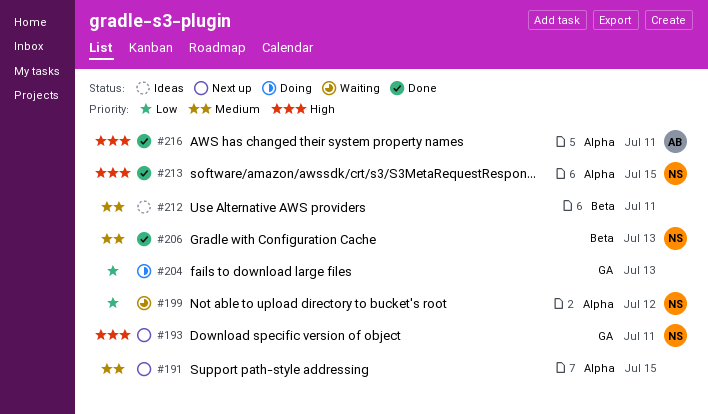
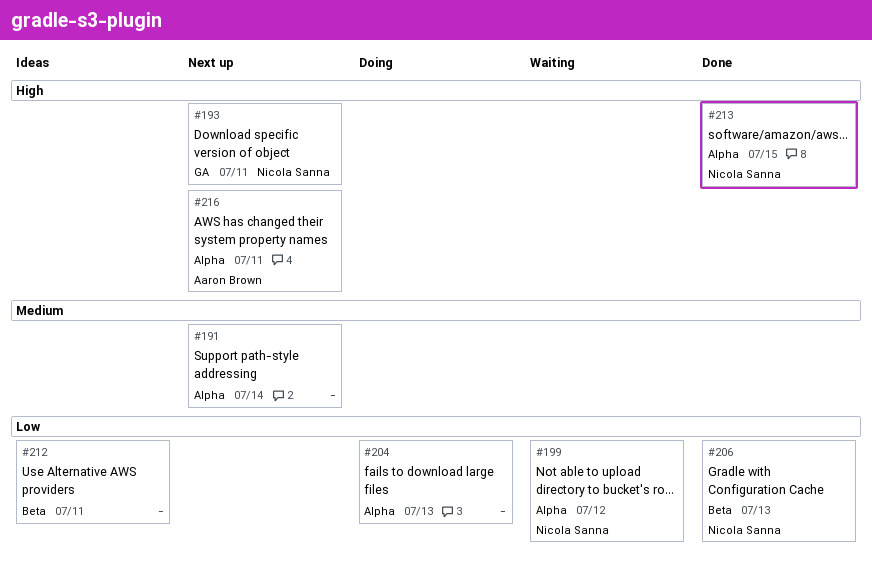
#191, day: Jul 15 -> Jul 14
#204, label: GA -> Alpha
#206, priority: Medium -> Low
#212, priority: Medium -> Low
#216, status: Done -> Next up

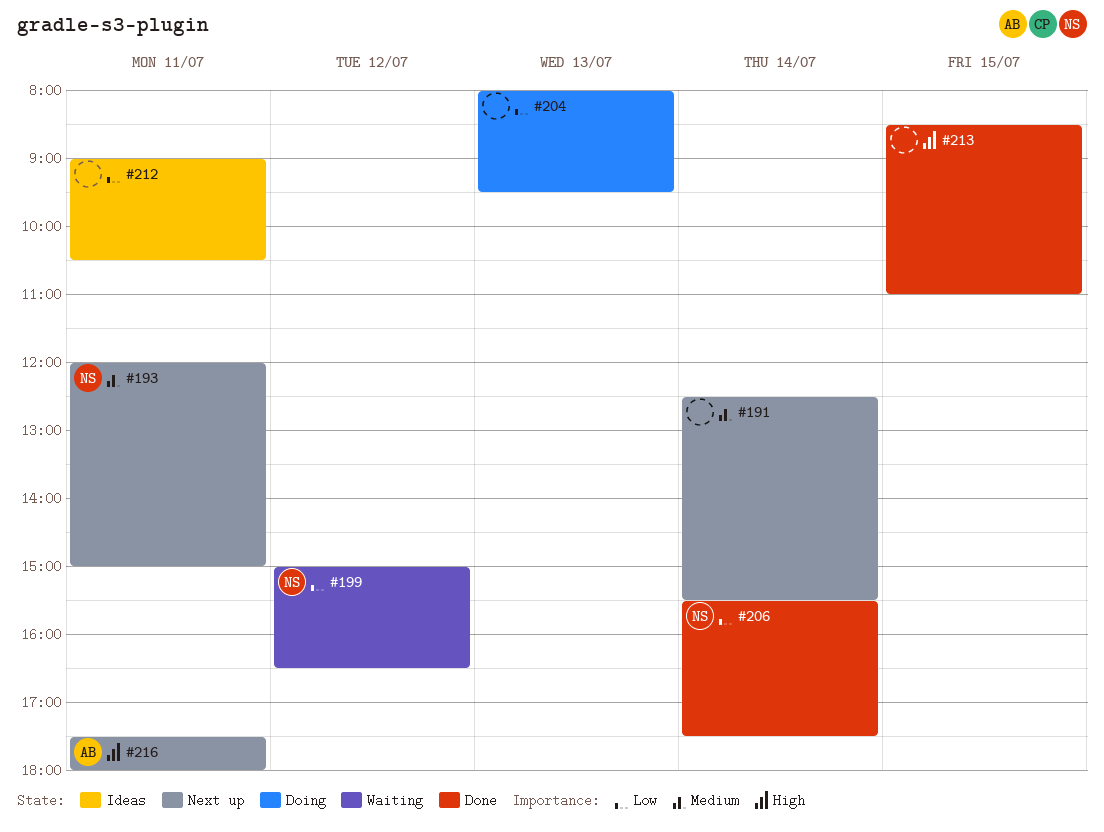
#193, priority: High -> Medium
#206, day: Jul 13 -> Jul 14
#213, owner: Nicola Sanna -> none

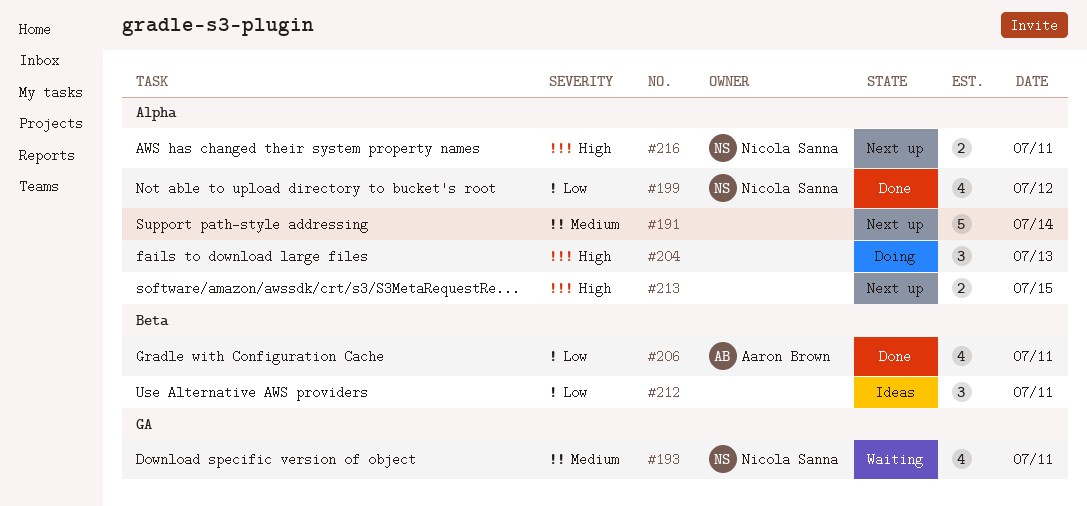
#193, status: Next up -> Waiting
#199, status: Waiting -> Done
#204, priority: Low -> High
#206, owner: Nicola Sanna -> Aaron Brown
#206, day: Jul 14 -> Jul 11
#213, status: Done -> Next up
#216, owner: Aaron Brown -> Nicola Sanna

